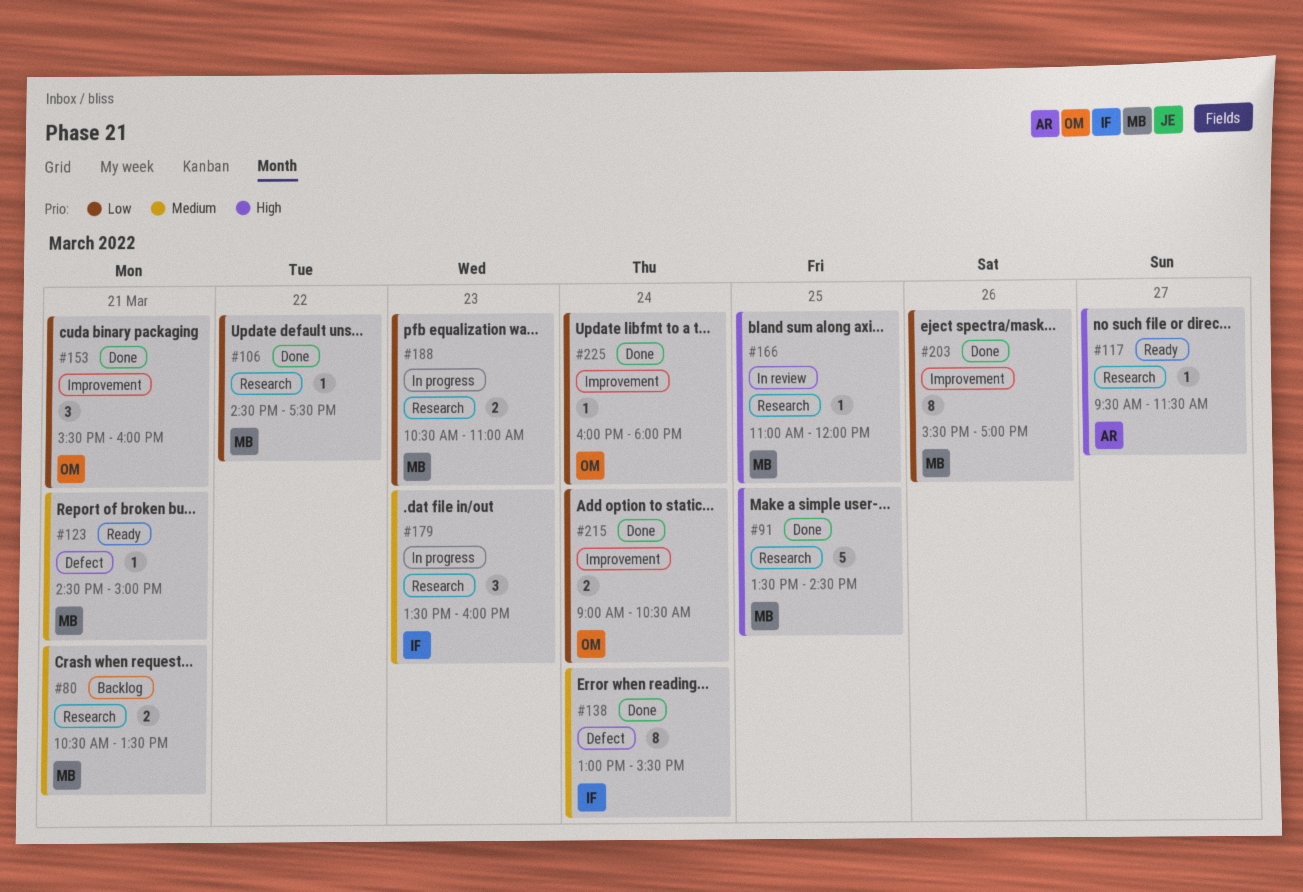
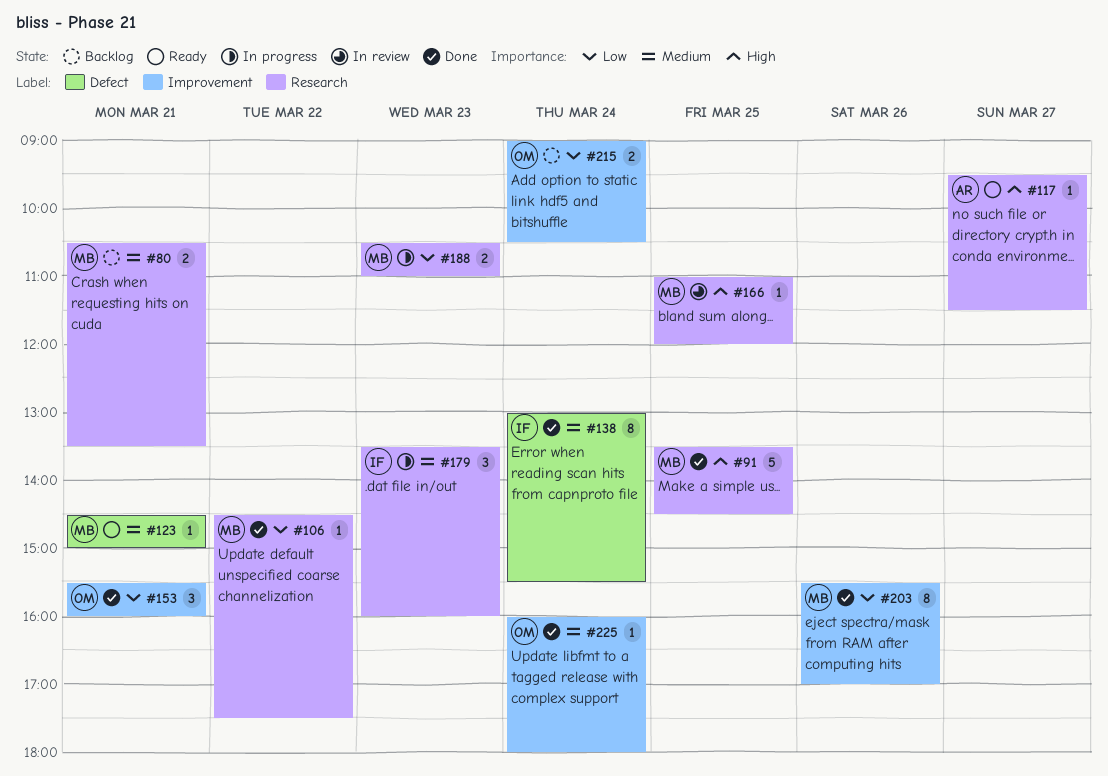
#215, status: Done -> Backlog
#225, priority: Low -> Medium

